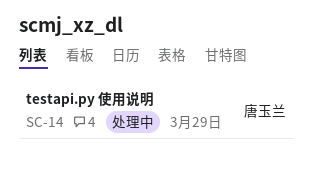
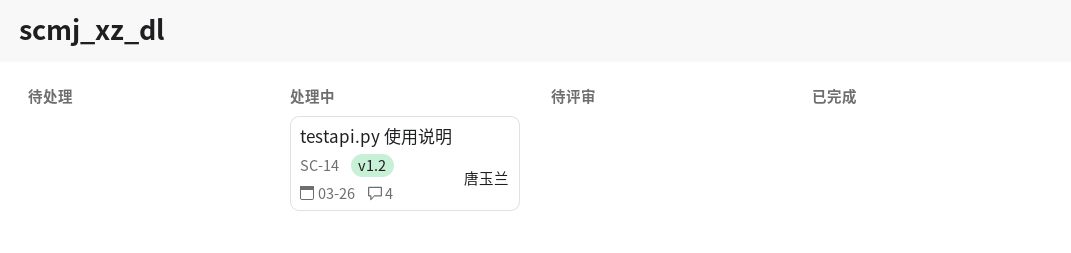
SC-14, due: Mar 29 -> Mar 26

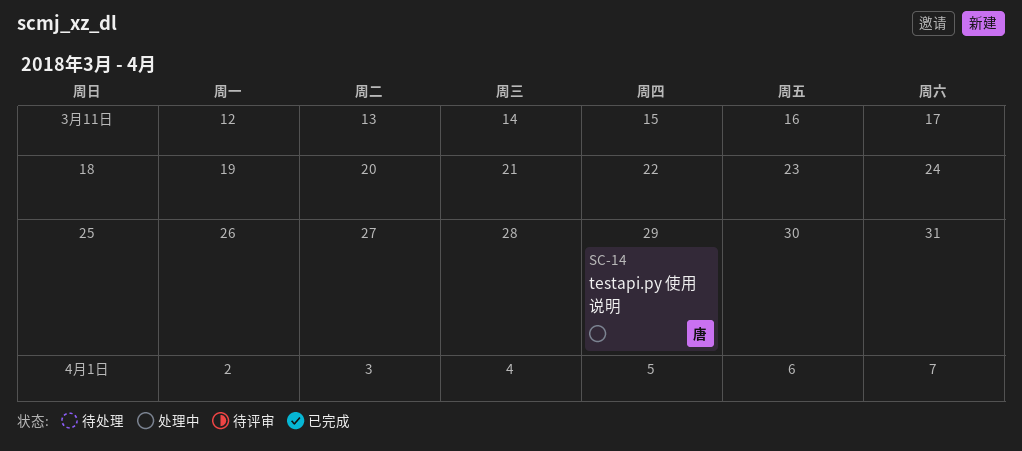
SC-14, due: Mar 26 -> Mar 29

